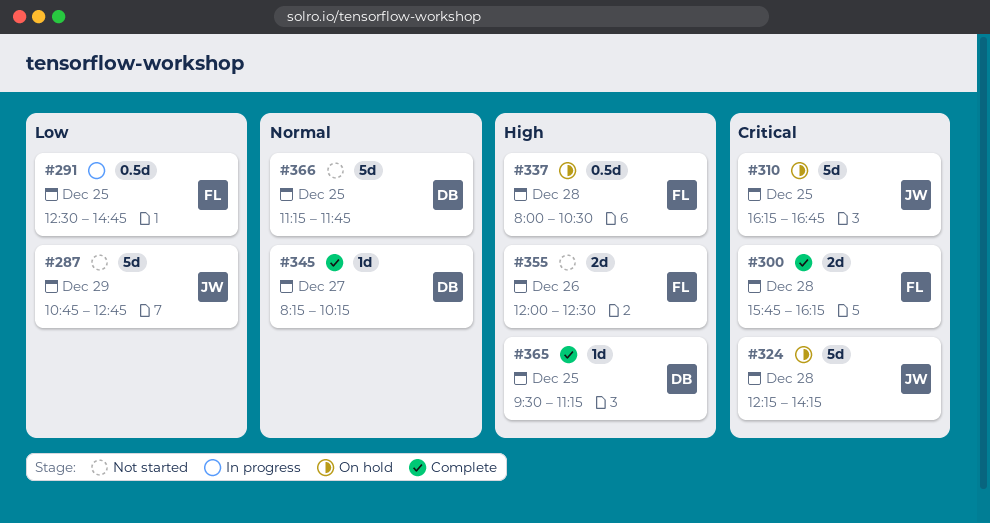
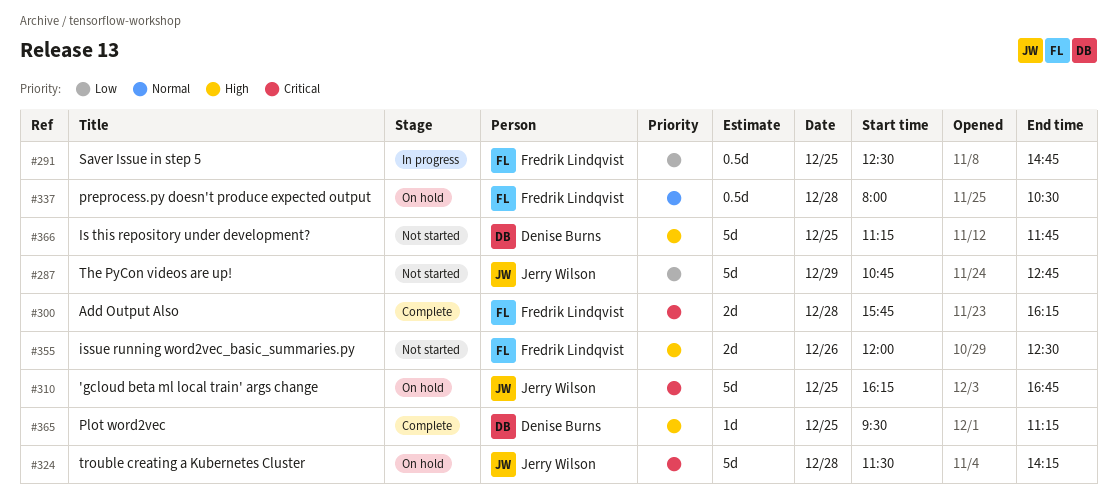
#324, begins: 12:15 -> 11:30
#337, priority: High -> Normal
#345: present -> none
#366, priority: Normal -> High

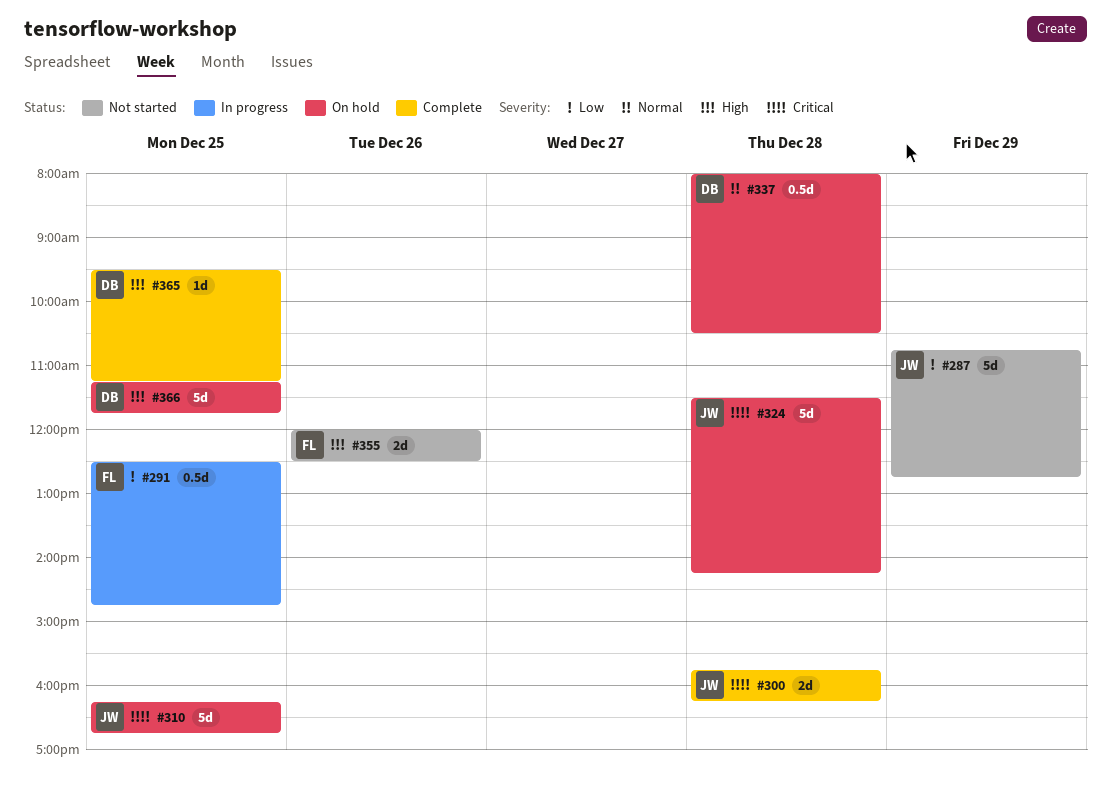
#300, owner: Fredrik Lindqvist -> Jerry Wilson
#337, owner: Fredrik Lindqvist -> Denise Burns
#366, status: Not started -> On hold

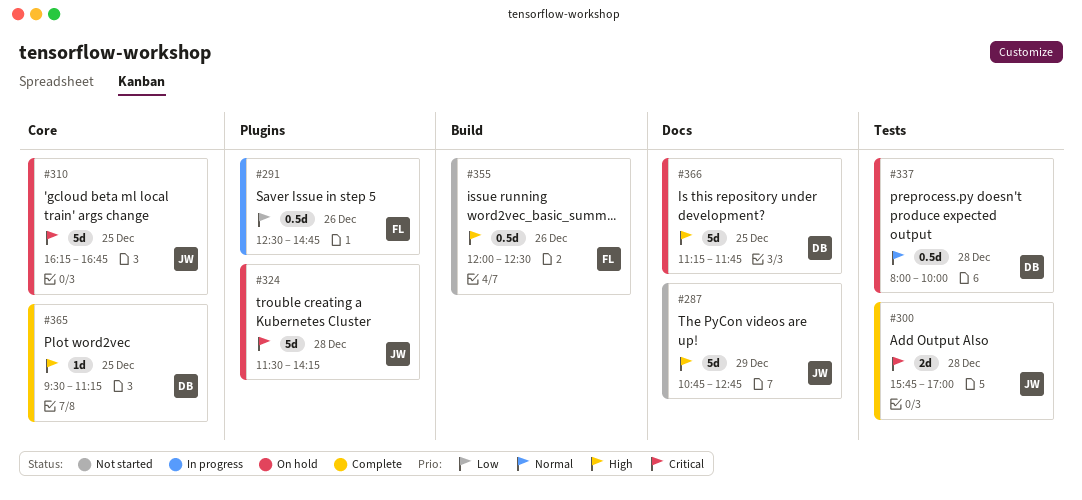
#287, priority: Low -> High
#291, day: Dec 25 -> Dec 26
#300, ends: 16:15 -> 17:00
#337, ends: 10:30 -> 10:00
#355, estimate: 2d -> 0.5d

